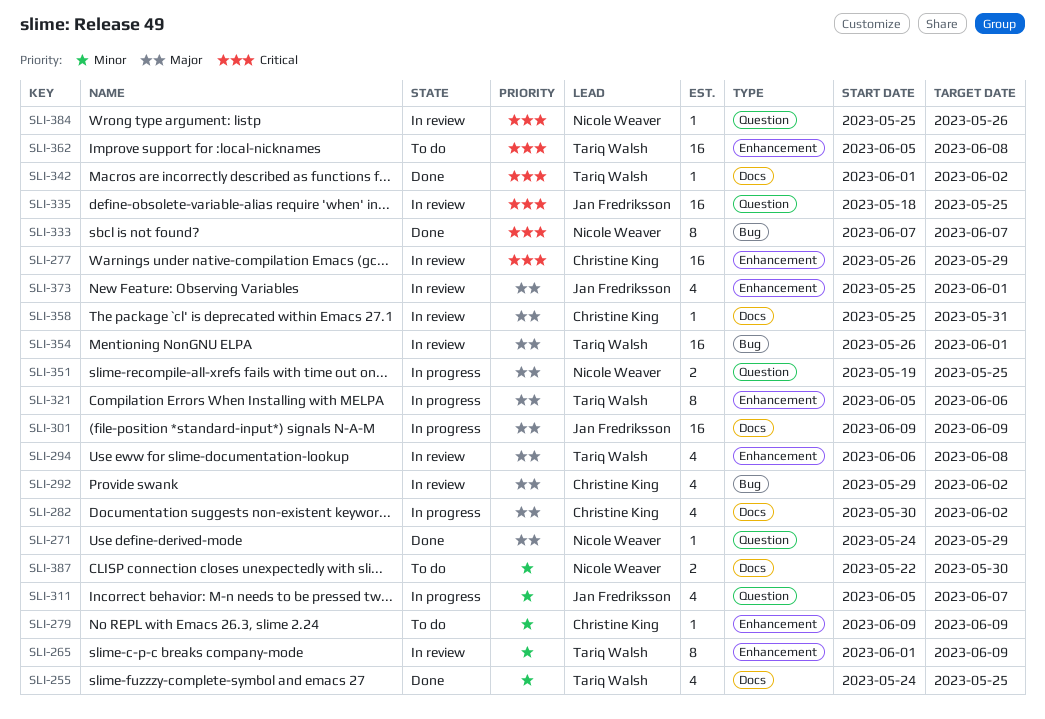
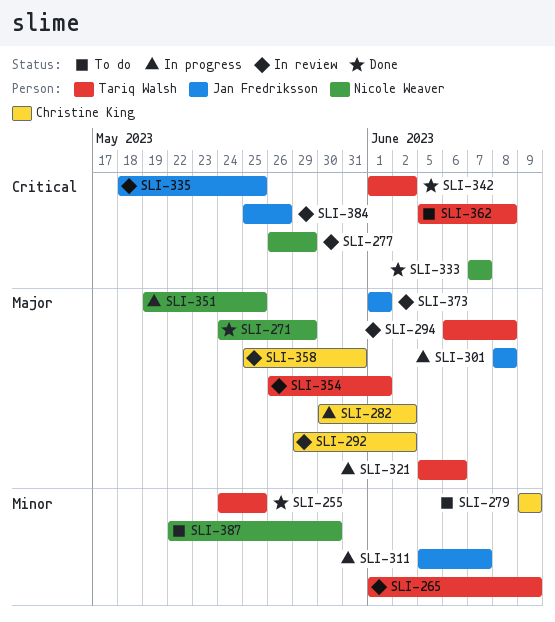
SLI-277, owner: Christine King -> Nicole Weaver
SLI-301, start: Jun 9 -> Jun 8
SLI-301, due: Jun 9 -> Jun 8
SLI-373, start: May 25 -> Jun 1
SLI-384, owner: Nicole Weaver -> Jan Fredriksson

